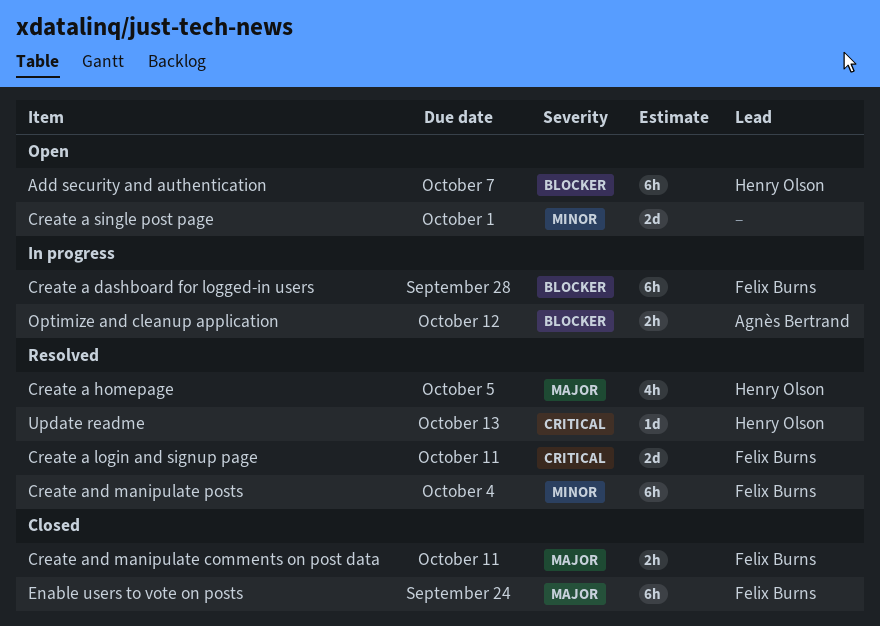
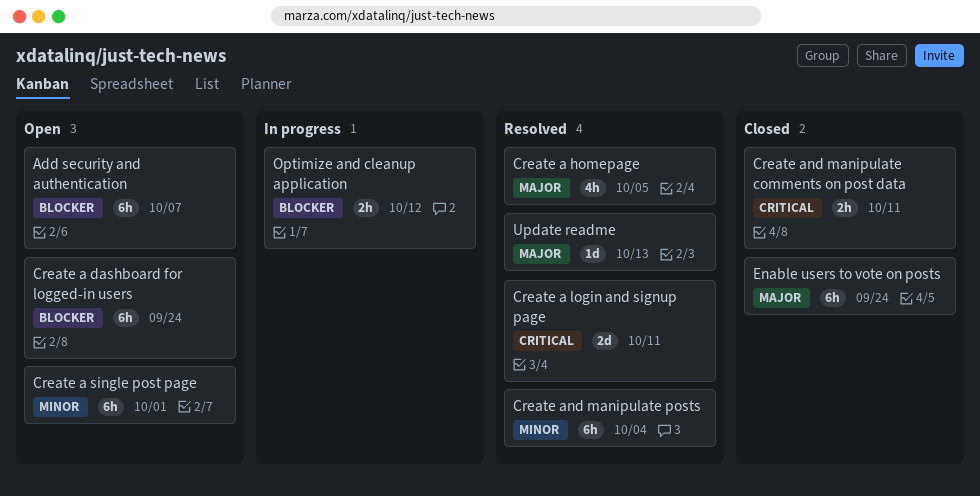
Create a dashboard for logged-in users, status: In progress -> Open
Create a dashboard for logged-in users, due: Sep 28 -> Sep 24
Create a single post page, estimate: 2d -> 6h
Create and manipulate comments on post data, priority: Major -> Critical
Update readme, priority: Critical -> Major

